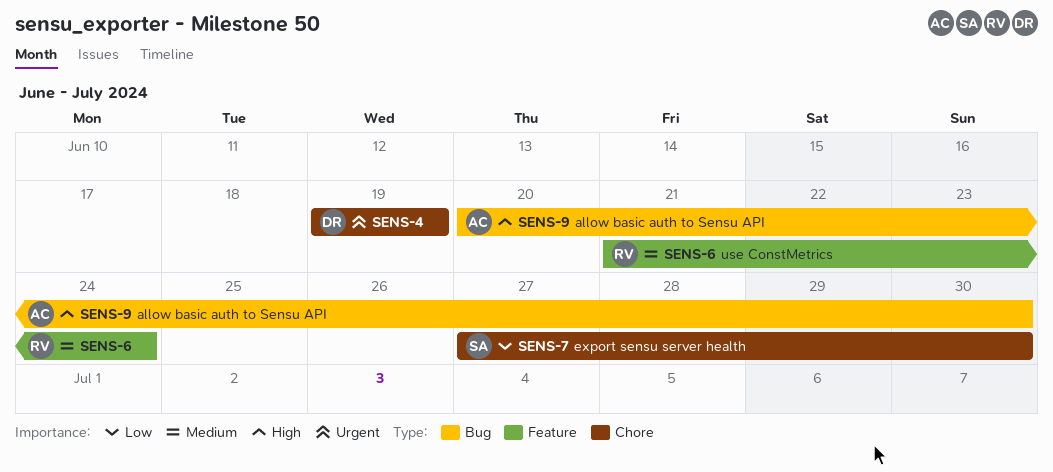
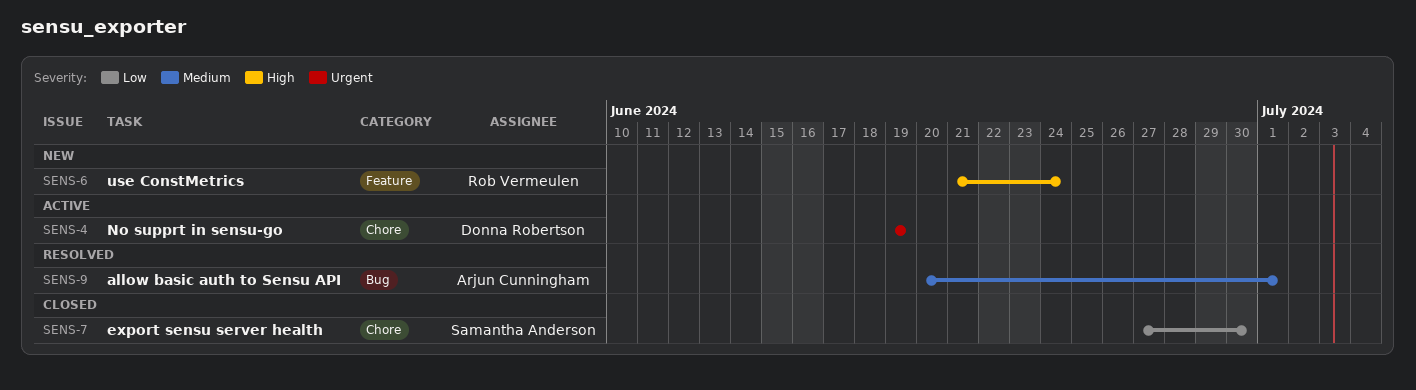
SENS-6, priority: Medium -> High
SENS-9, priority: High -> Medium
SENS-9, due: Jun 30 -> Jul 1

